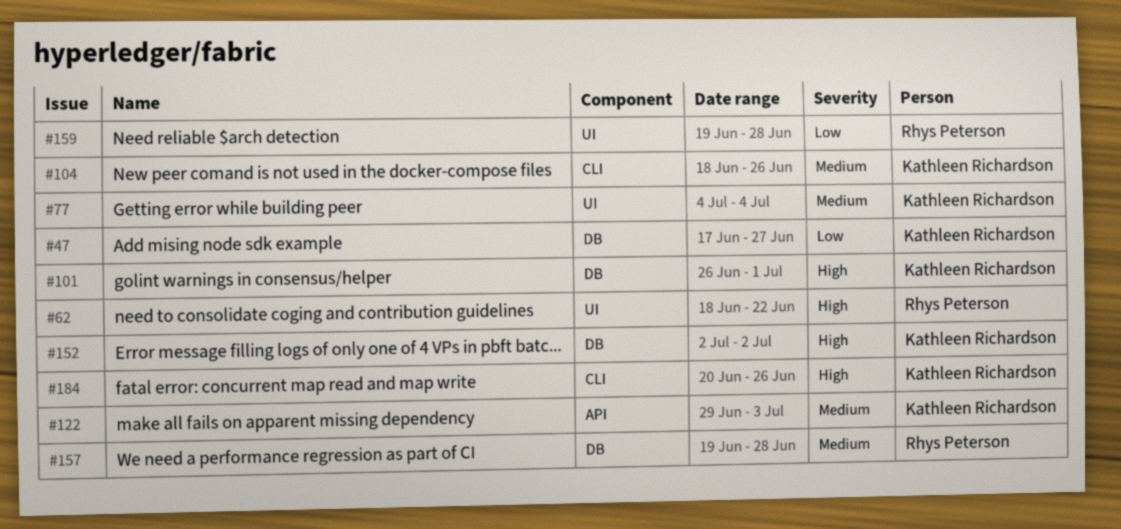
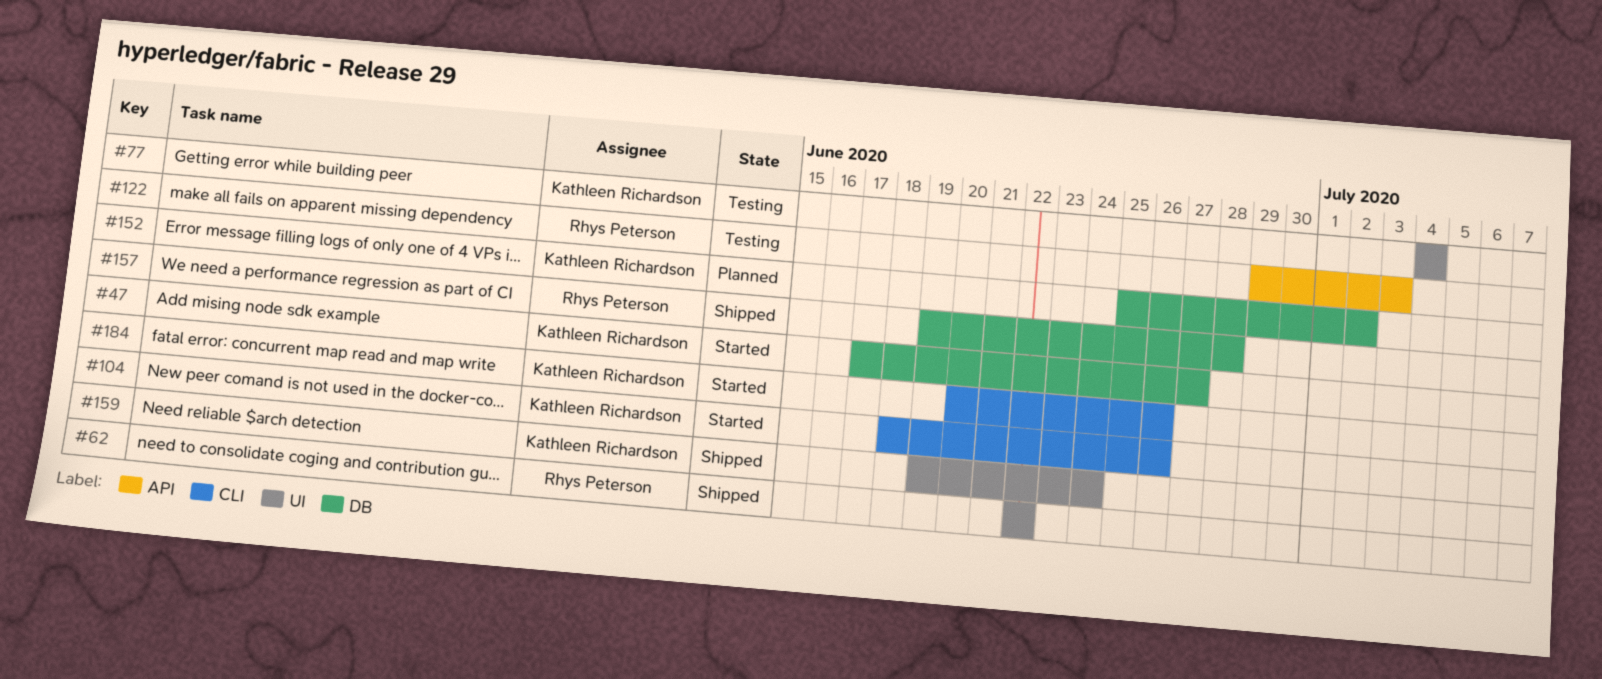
#62, start: Jun 18 -> Jun 22
#101: present -> none
#122, owner: Kathleen Richardson -> Rhys Peterson
#152, start: Jul 2 -> Jun 25
#159, owner: Rhys Peterson -> Kathleen Richardson
#159, due: Jun 28 -> Jun 24

